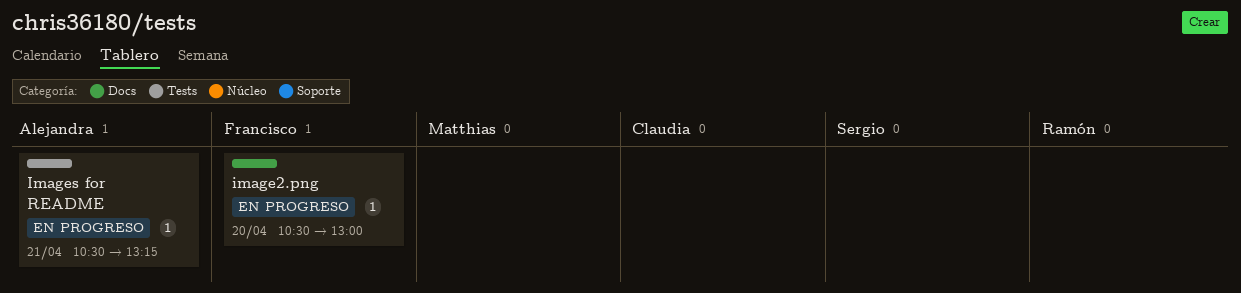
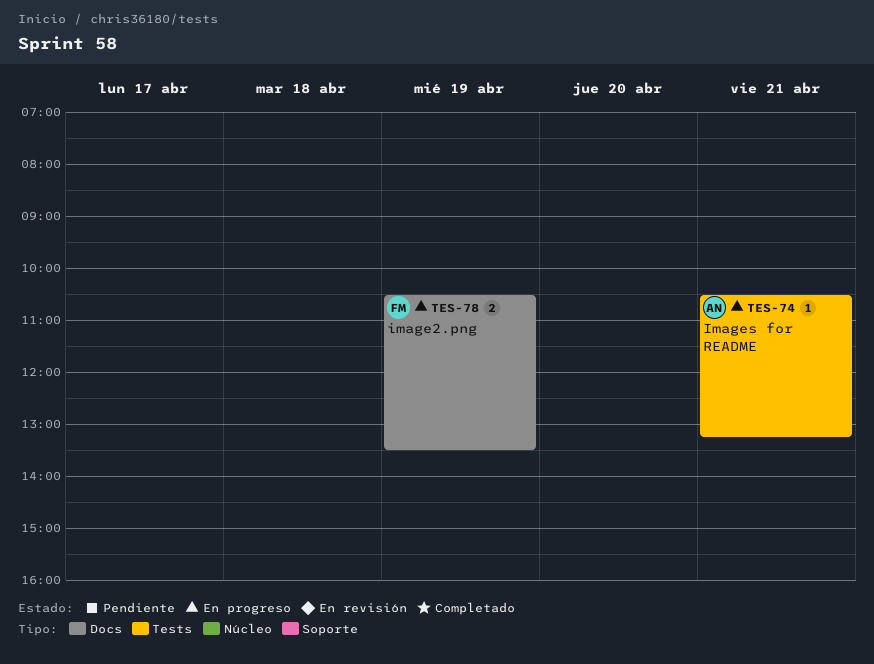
image2.png, estimate: 1 -> 2
image2.png, day: Apr 20 -> Apr 19
image2.png, ends: 13:00 -> 13:30

